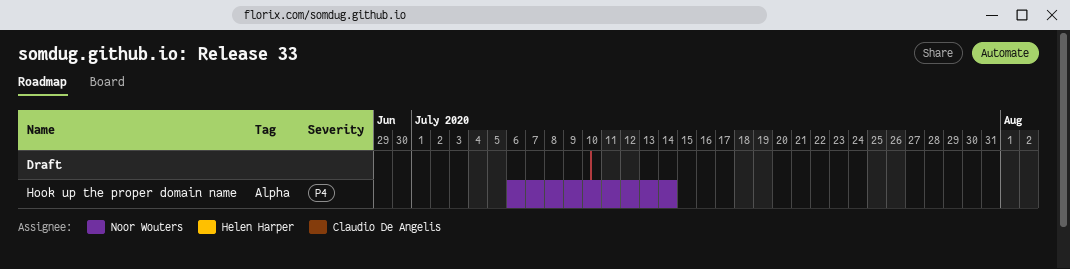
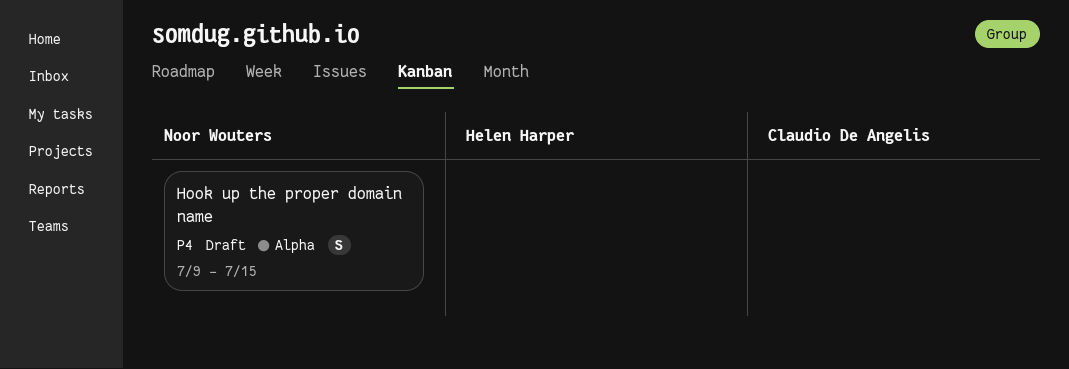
Hook up the proper domain name, start: Jul 6 -> Jul 9
Hook up the proper domain name, due: Jul 14 -> Jul 15

